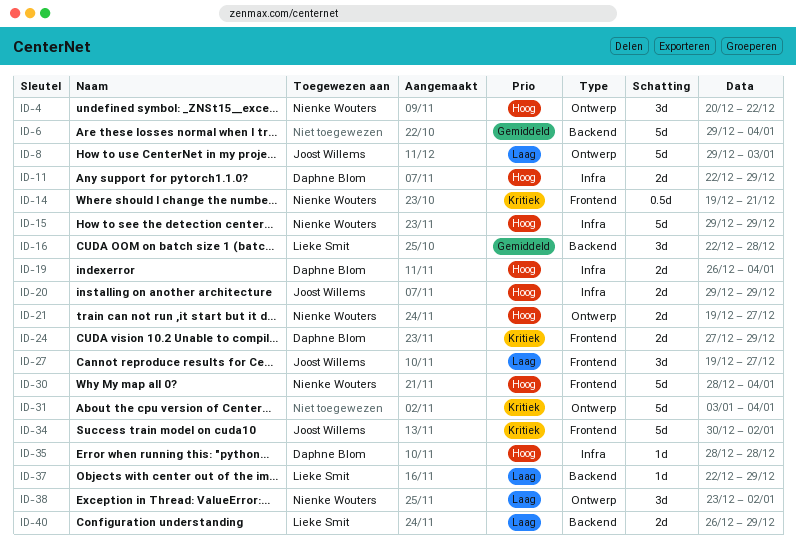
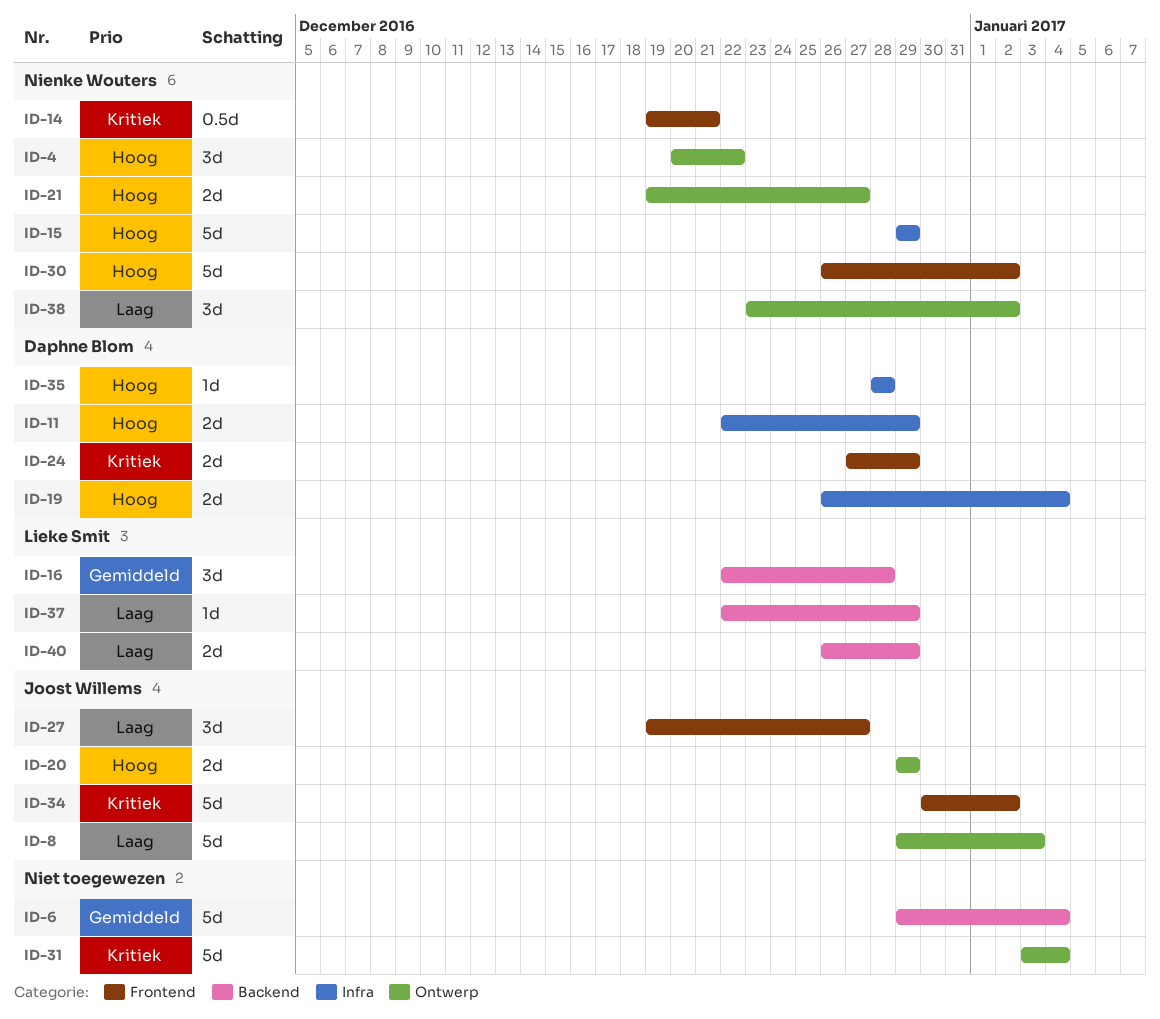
ID-20, label: Infra -> Ontwerp
ID-30, start: Dec 28 -> Dec 26
ID-30, due: Jan 4 -> Jan 2

